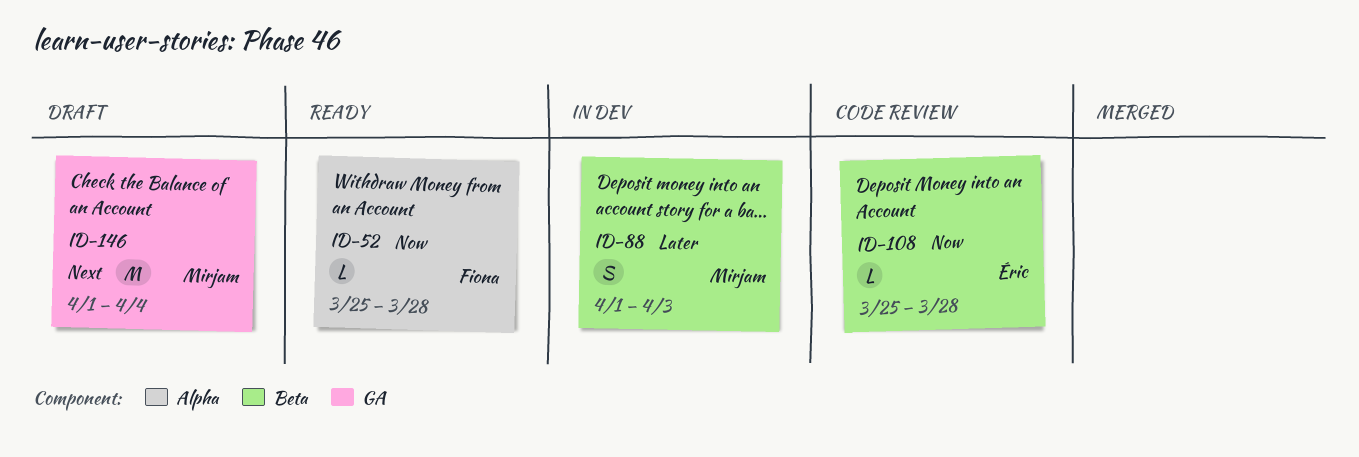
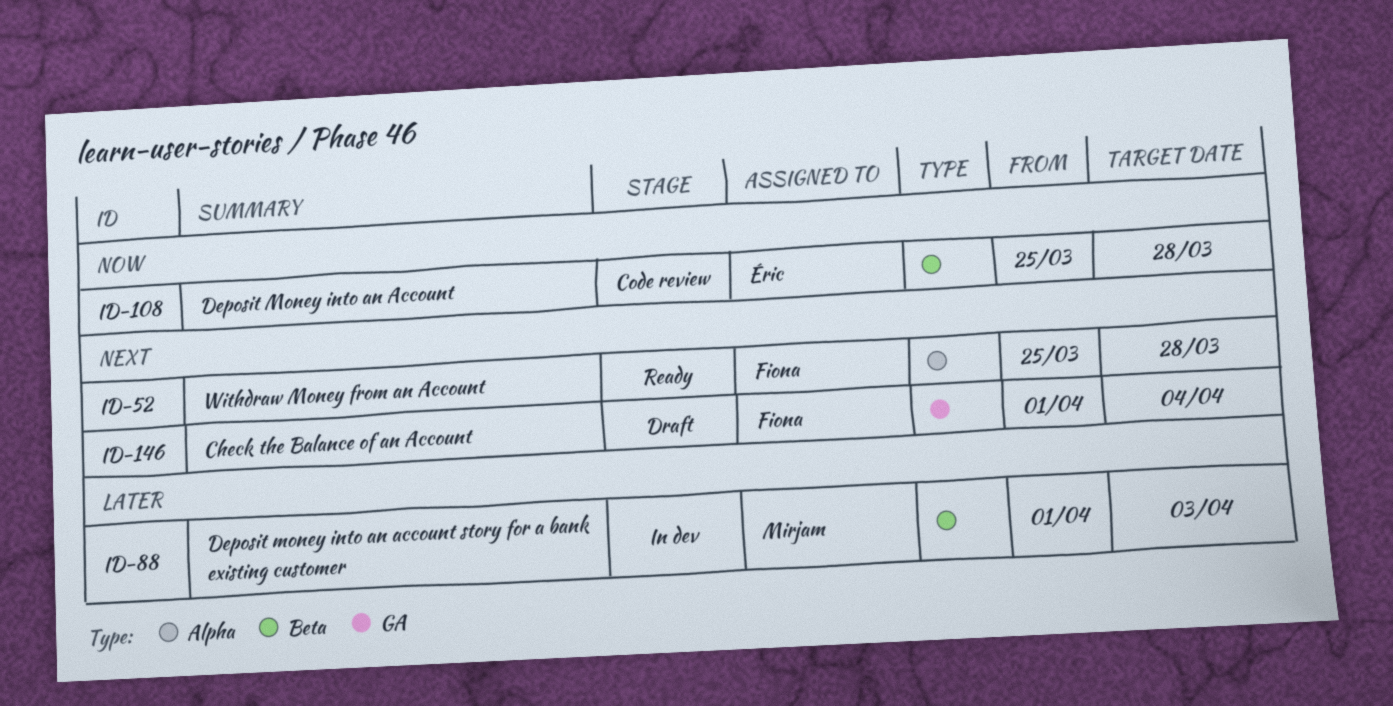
ID-52, priority: Now -> Next
ID-146, owner: Mirjam -> Fiona

